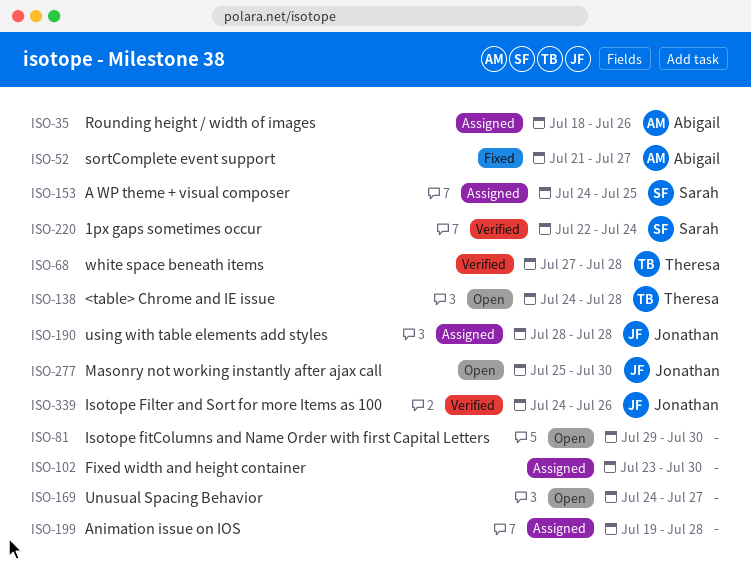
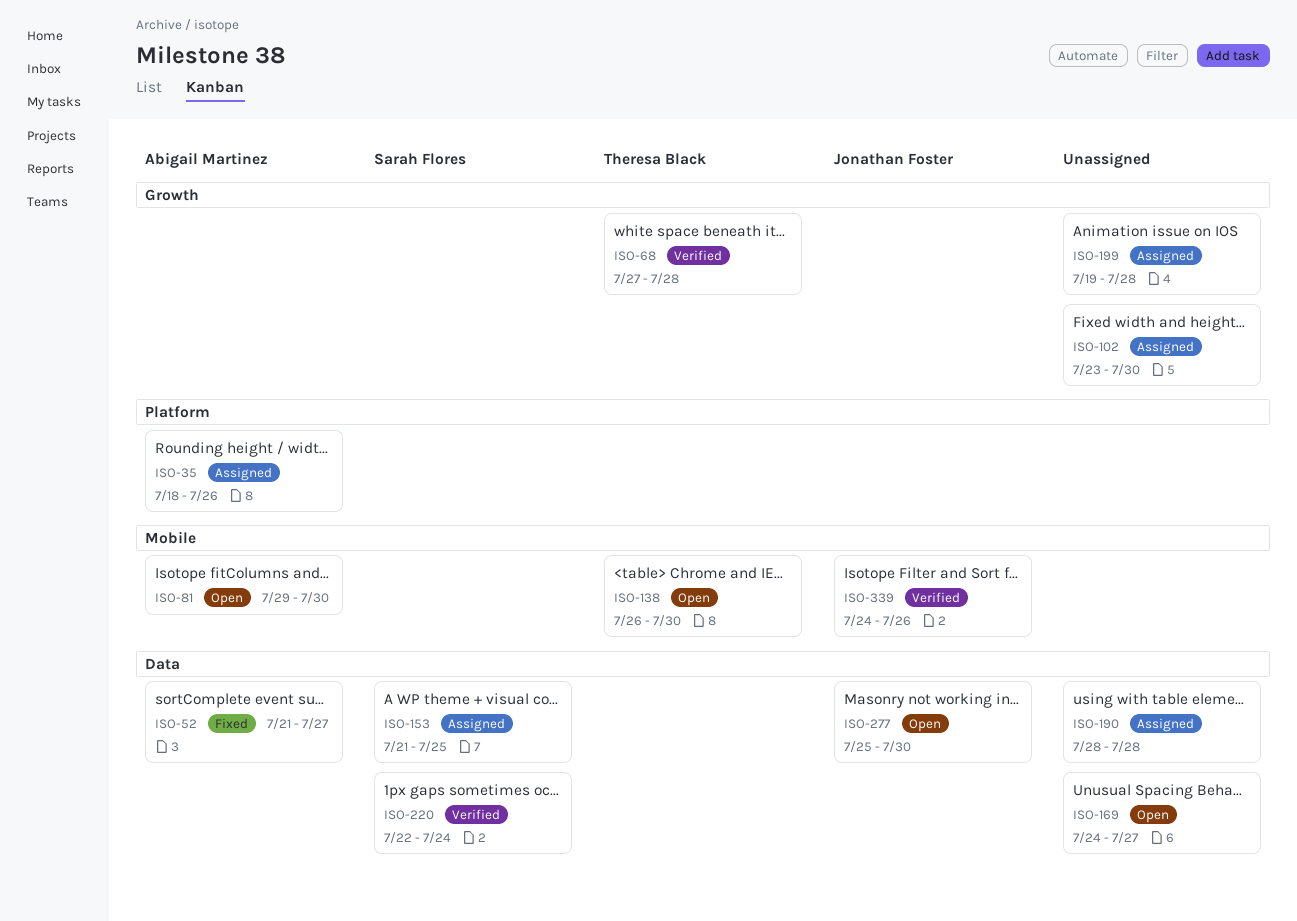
ISO-81, owner: none -> Abigail Martinez
ISO-138, start: Jul 24 -> Jul 26
ISO-138, due: Jul 28 -> Jul 30
ISO-153, start: Jul 24 -> Jul 21
ISO-190, owner: Jonathan Foster -> none

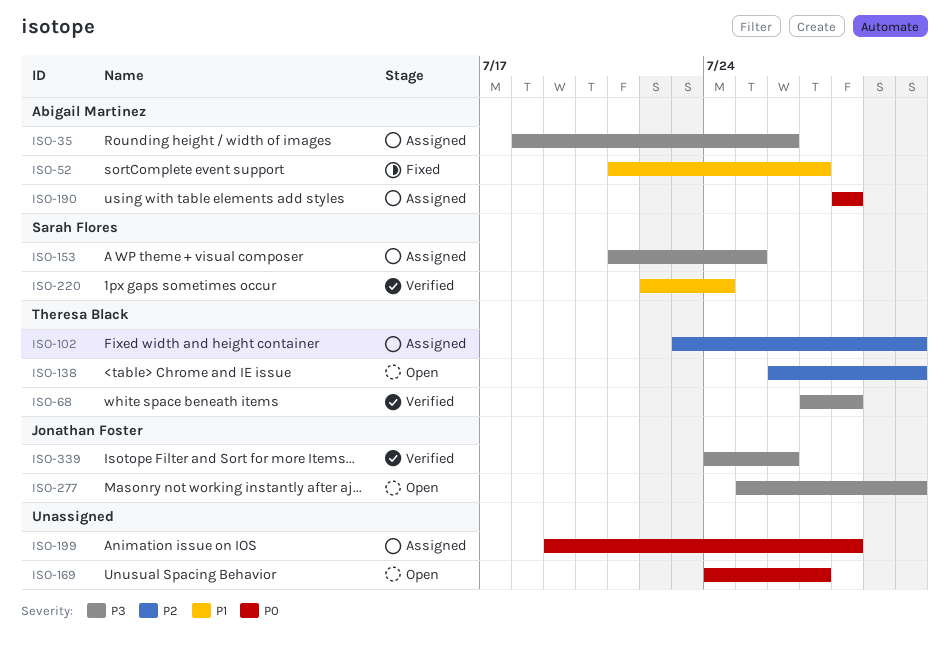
ISO-81: present -> none
ISO-102, owner: none -> Theresa Black
ISO-190, owner: none -> Abigail Martinez

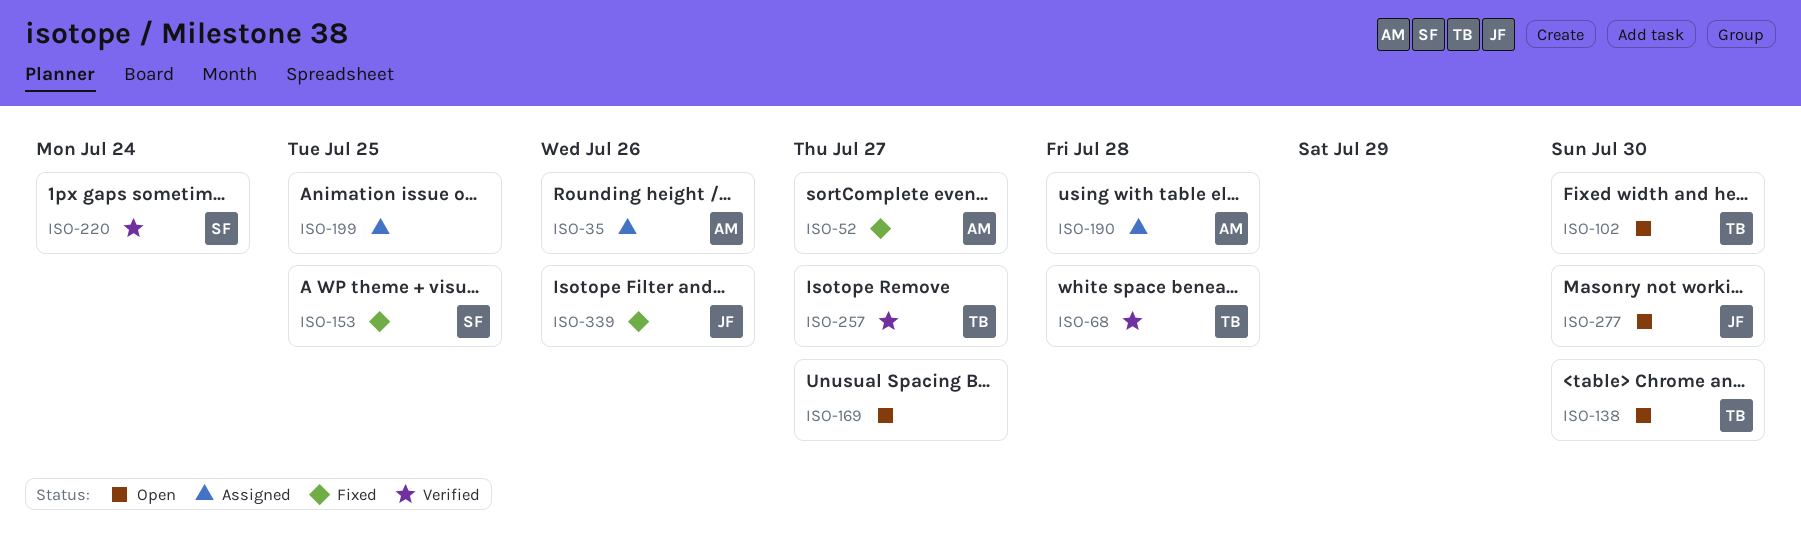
ISO-102, status: Assigned -> Open
ISO-153, status: Assigned -> Fixed
ISO-199, due: Jul 28 -> Jul 25
ISO-257: none -> present
ISO-339, status: Verified -> Fixed

